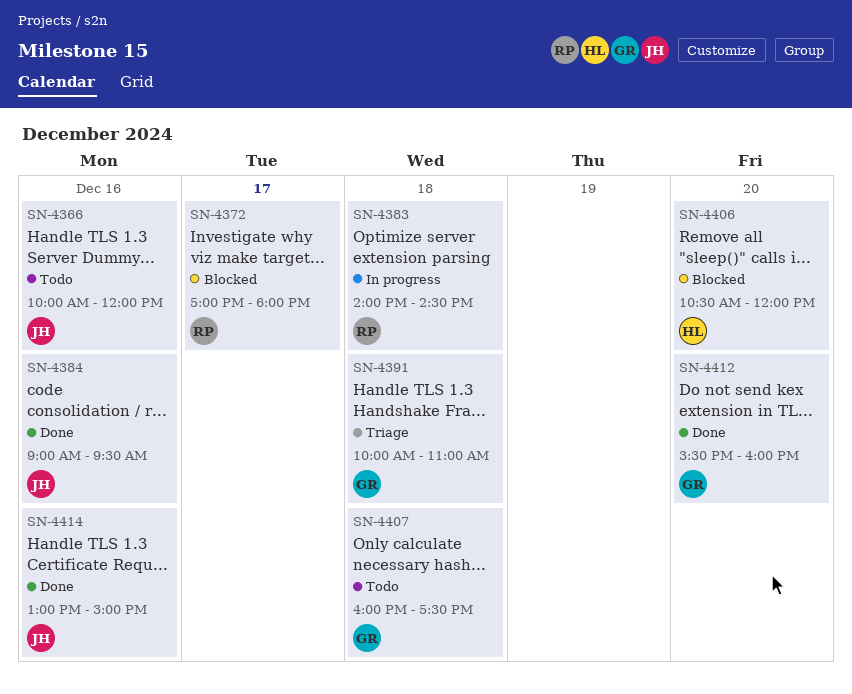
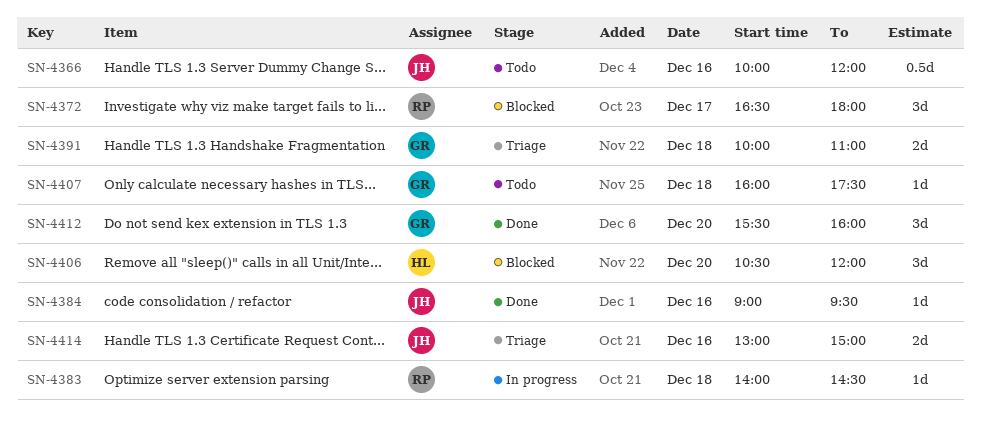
SN-4372, begins: 17:00 -> 16:30
SN-4414, status: Done -> Triage

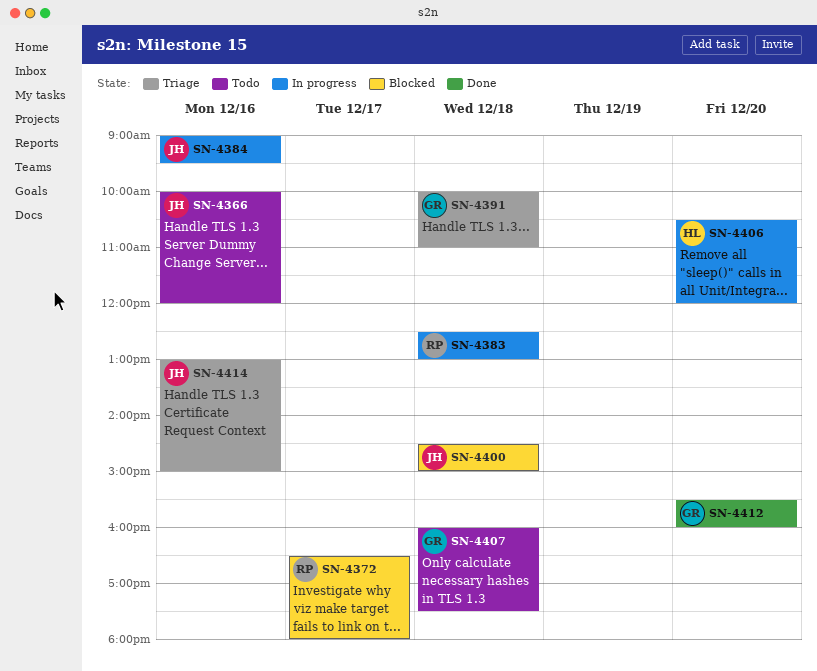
SN-4383, begins: 14:00 -> 12:30
SN-4383, ends: 14:30 -> 13:00
SN-4384, status: Done -> In progress
SN-4400: none -> present
SN-4406, status: Blocked -> In progress

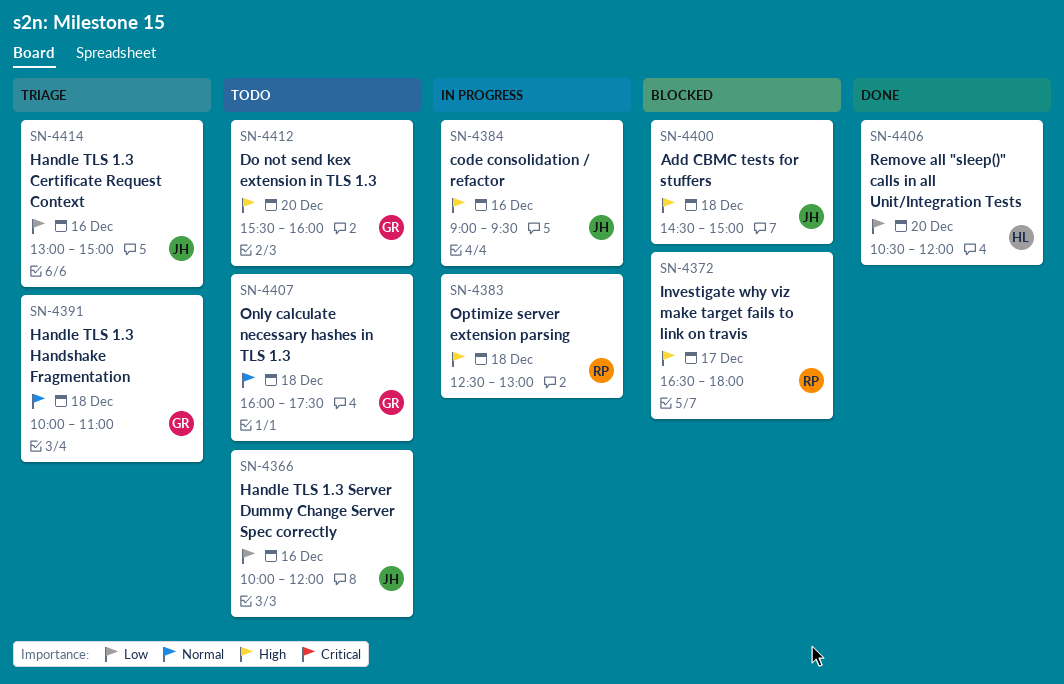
SN-4406, status: In progress -> Done
SN-4412, status: Done -> Todo

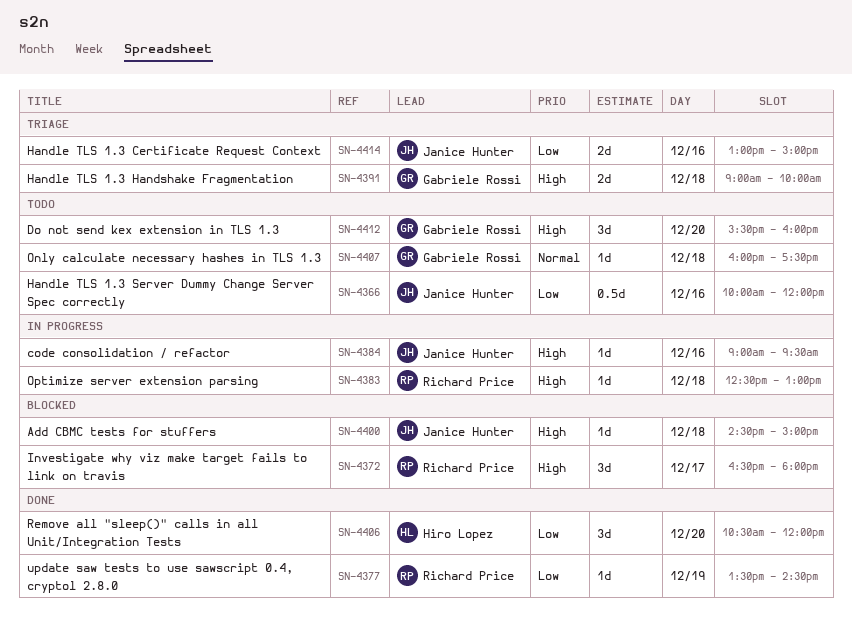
SN-4377: none -> present
SN-4391, priority: Normal -> High
SN-4391, begins: 10:00 -> 09:00
SN-4391, ends: 11:00 -> 10:00

